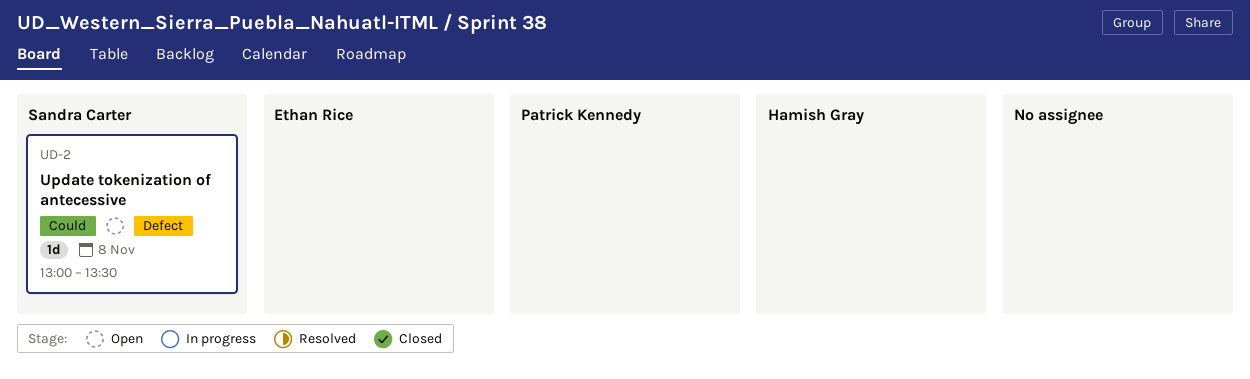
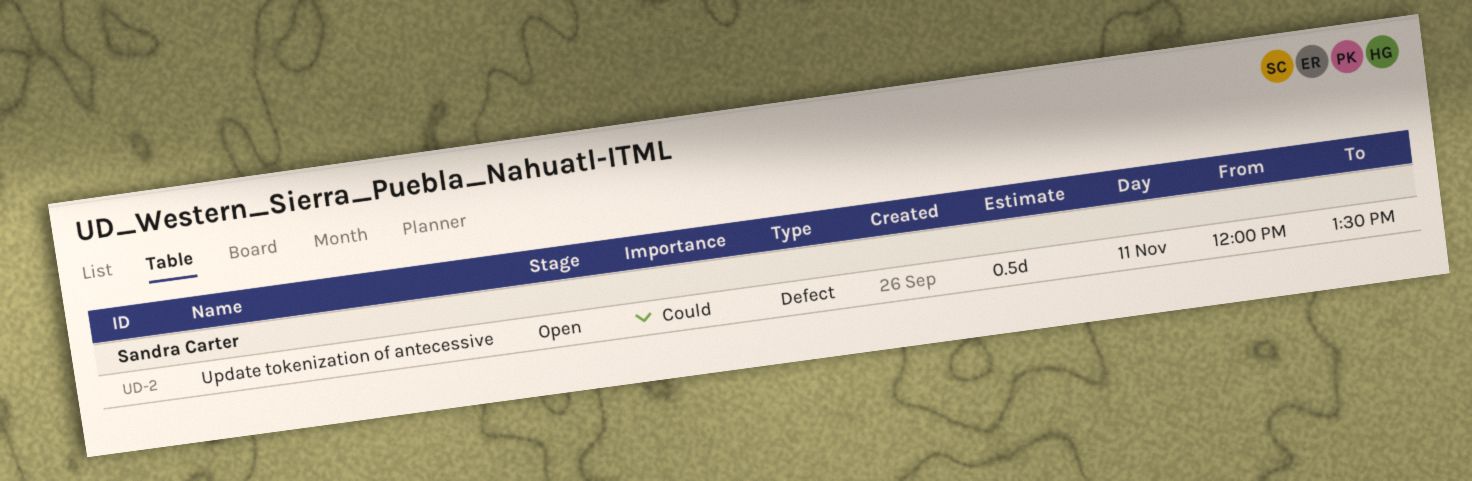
UD-2, estimate: 1d -> 0.5d
UD-2, day: Nov 8 -> Nov 11
UD-2, begins: 13:00 -> 12:00

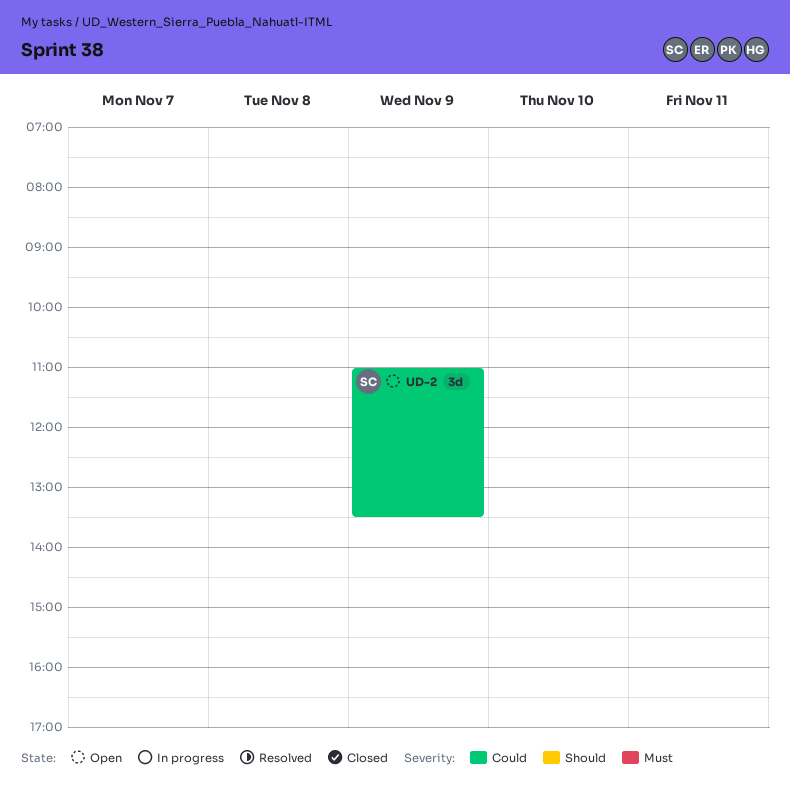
UD-2, estimate: 0.5d -> 3d
UD-2, day: Nov 11 -> Nov 9
UD-2, begins: 12:00 -> 11:00

